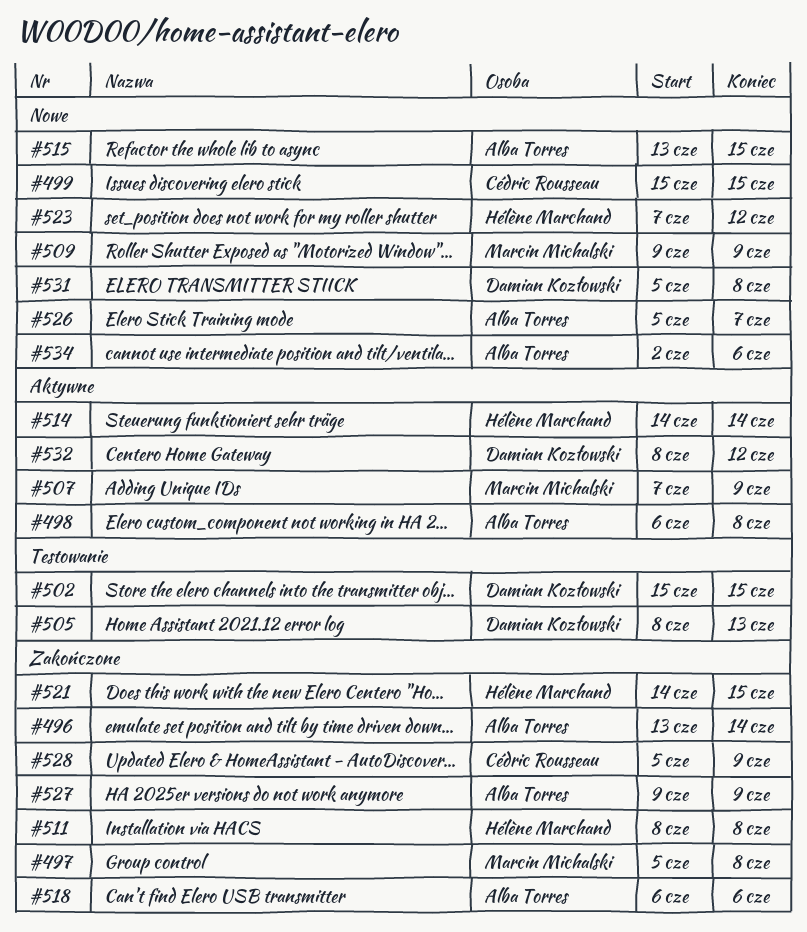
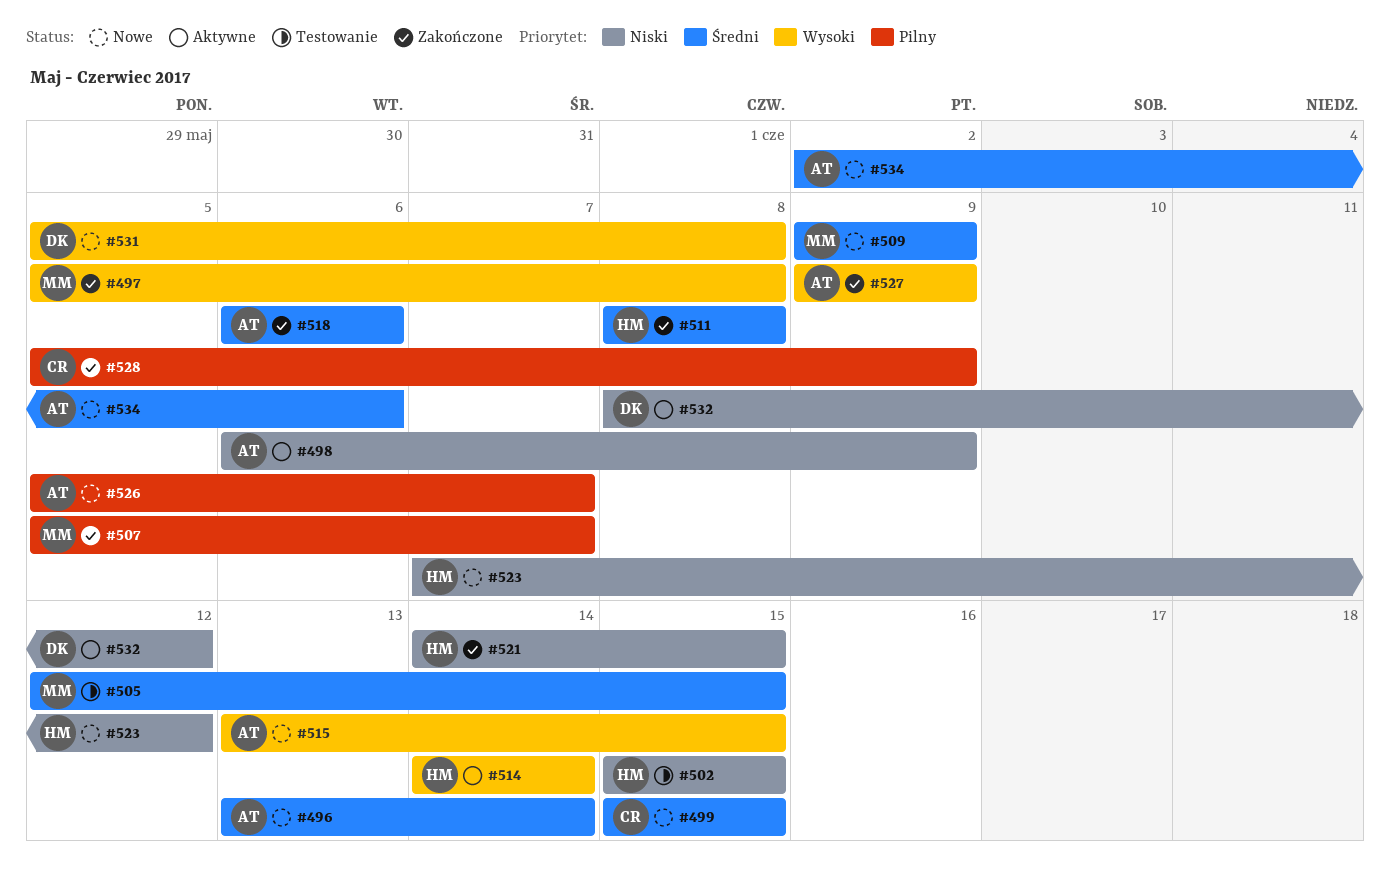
#496, status: Zakończone -> Nowe
#498, due: Jun 8 -> Jun 9
#502, owner: Damian Kozłowski -> Hélène Marchand
#505, owner: Damian Kozłowski -> Marcin Michalski
#505, start: Jun 8 -> Jun 12
#505, due: Jun 13 -> Jun 15
#507, status: Aktywne -> Zakończone
#507, start: Jun 7 -> Jun 5
#507, due: Jun 9 -> Jun 7

